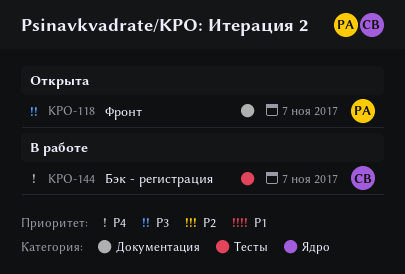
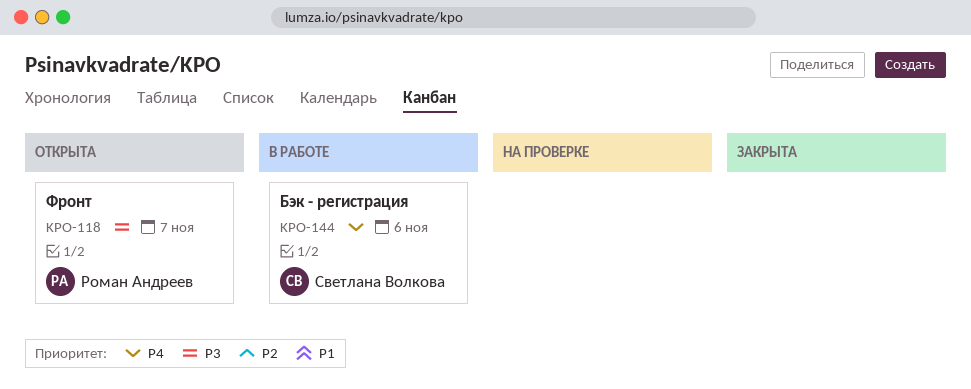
KPO-144, due: Nov 7 -> Nov 6

